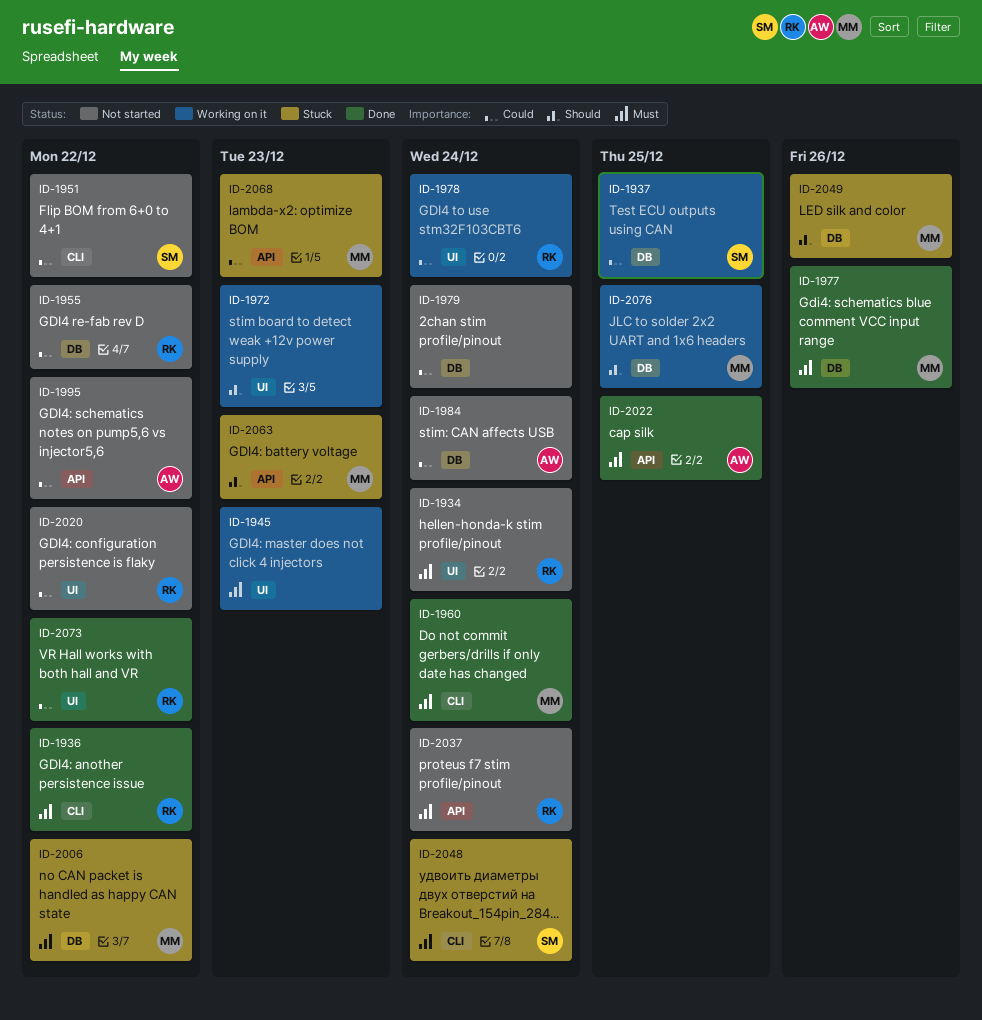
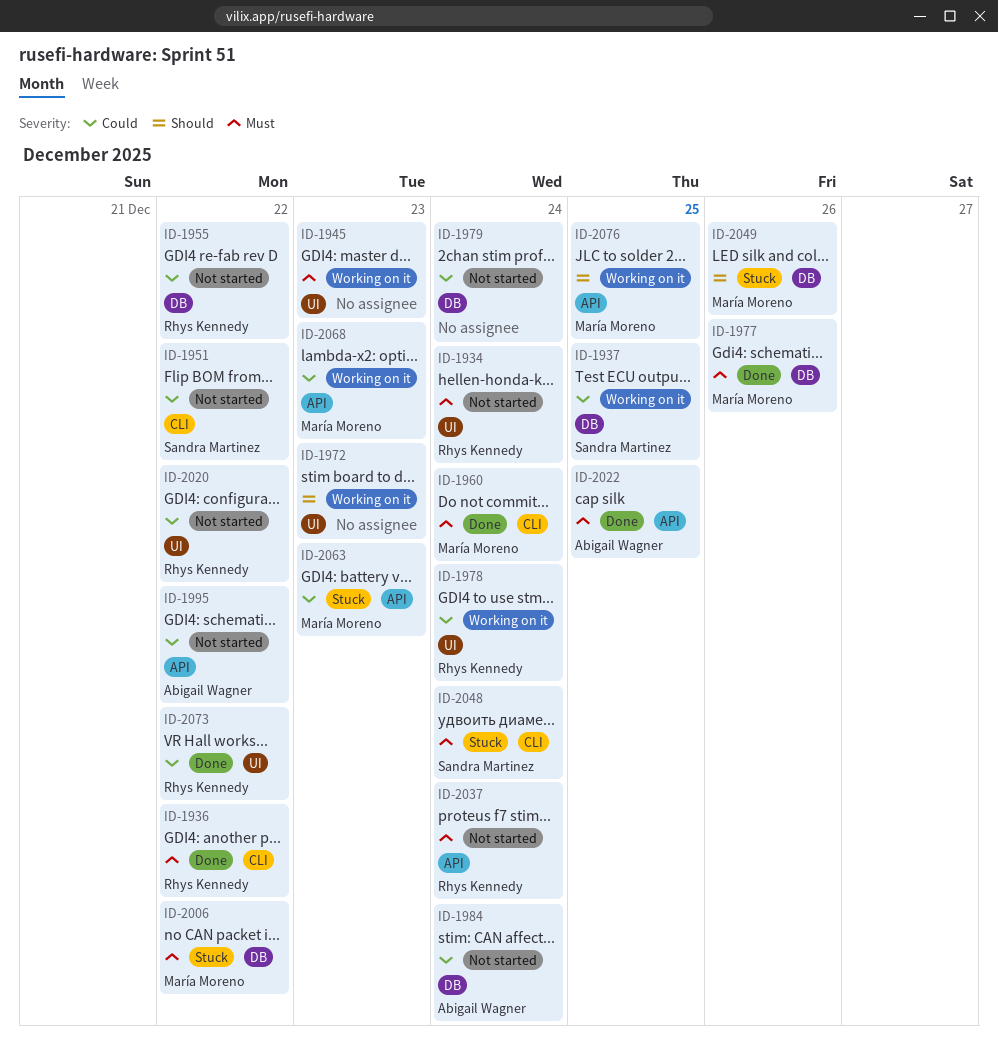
ID-2063, priority: Should -> Could
ID-2068, status: Stuck -> Working on it
ID-2076, label: DB -> API

